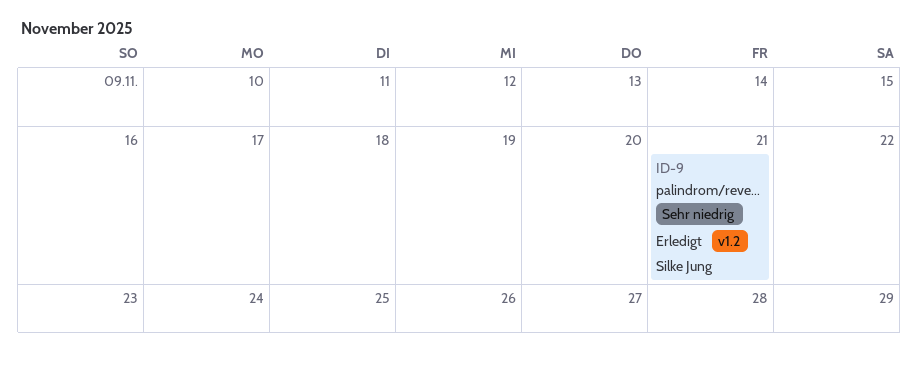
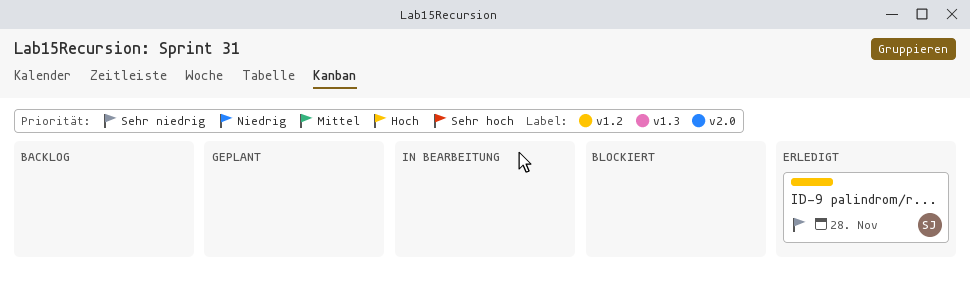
ID-9, due: Nov 21 -> Nov 28

